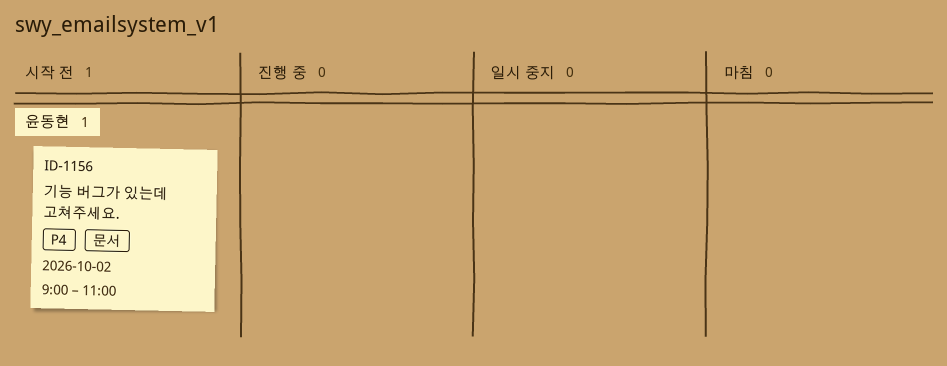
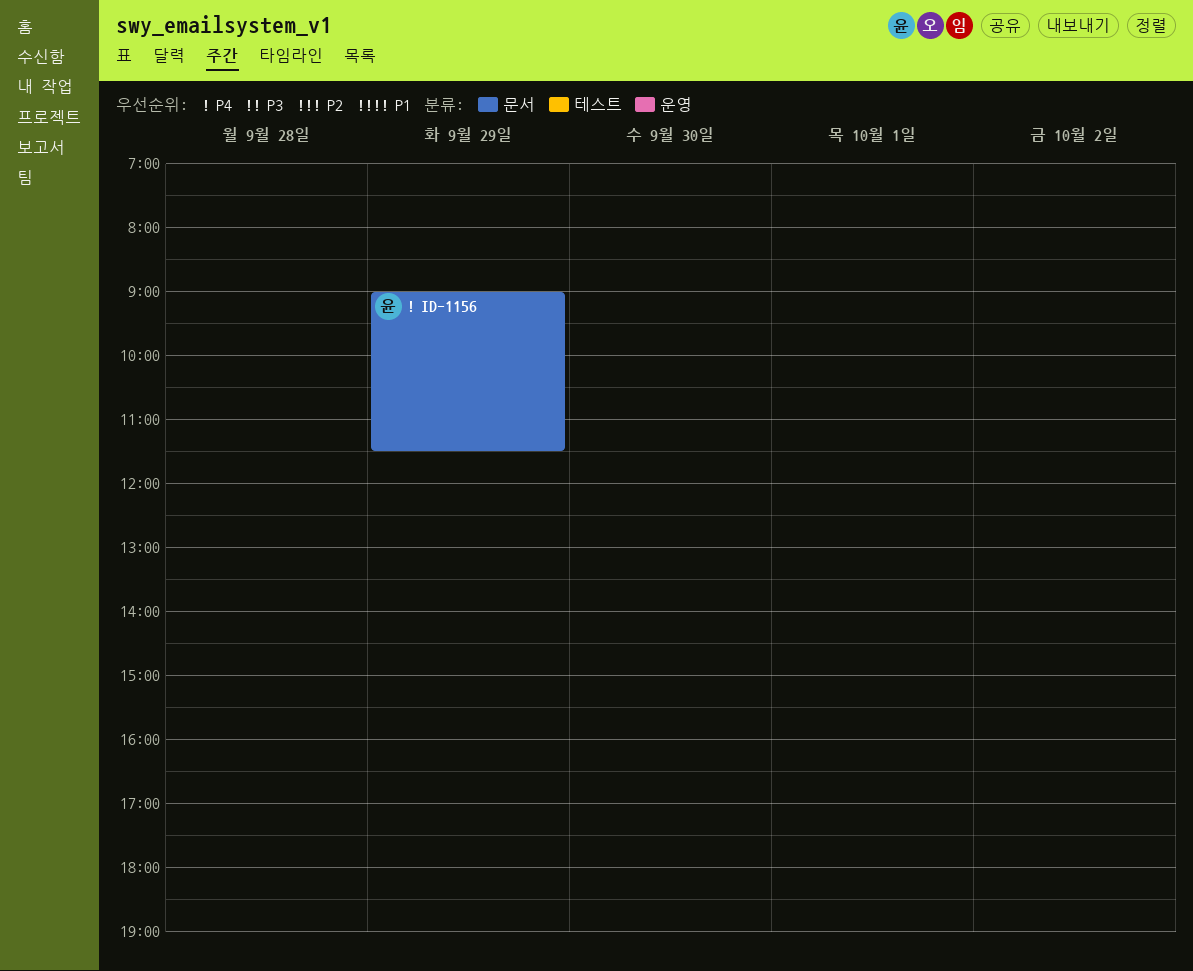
ID-1156, day: Oct 2 -> Sep 29
ID-1156, ends: 11:00 -> 11:30

